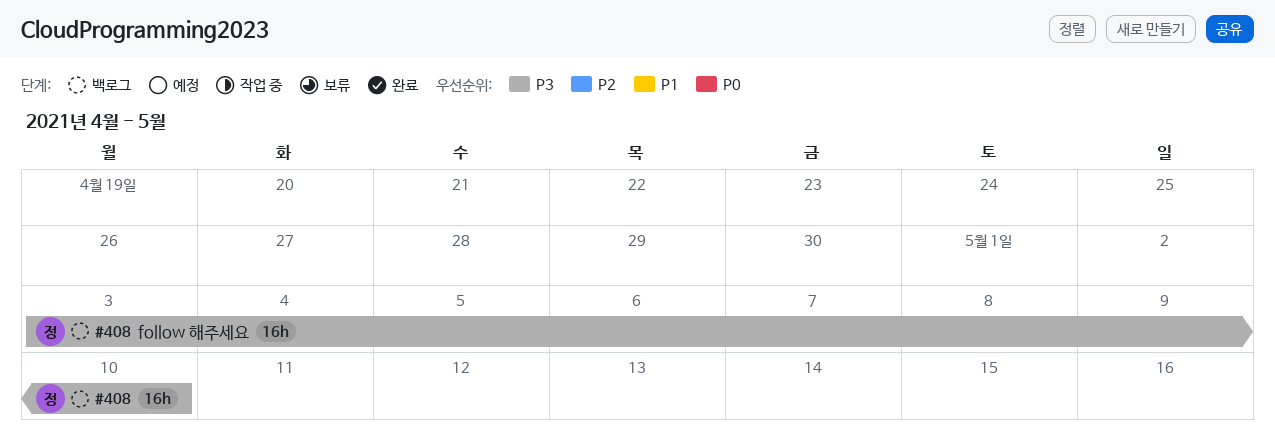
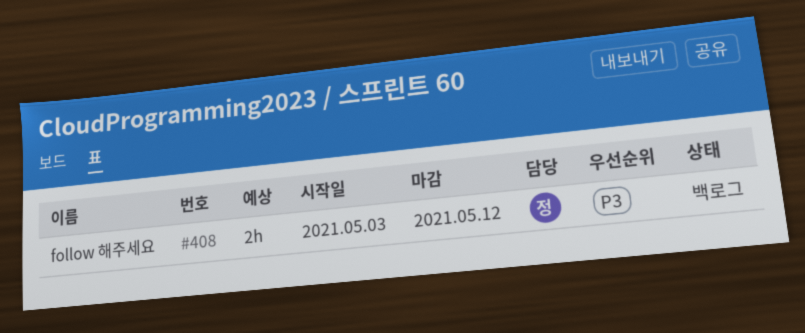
#408, estimate: 16h -> 2h
#408, due: May 10 -> May 12

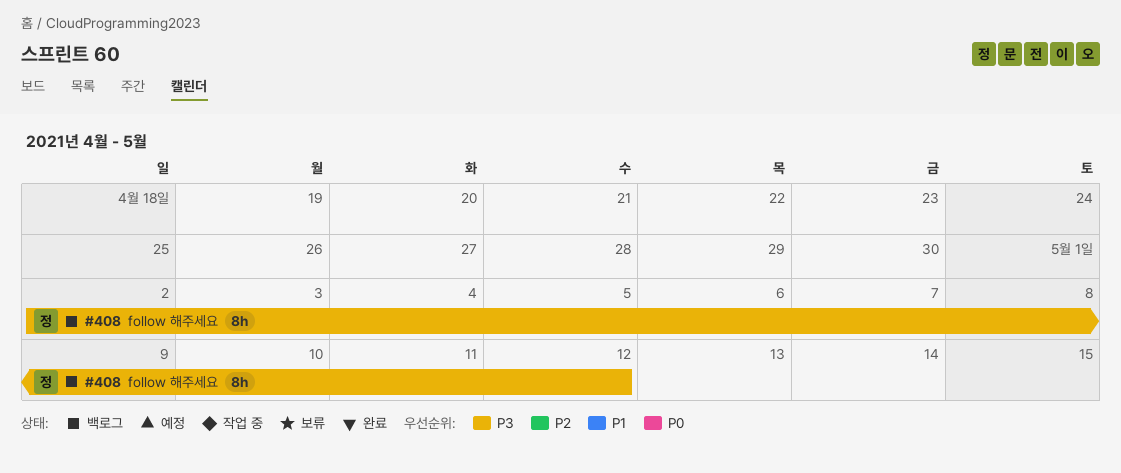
#408, estimate: 2h -> 8h
#408, start: May 3 -> May 2

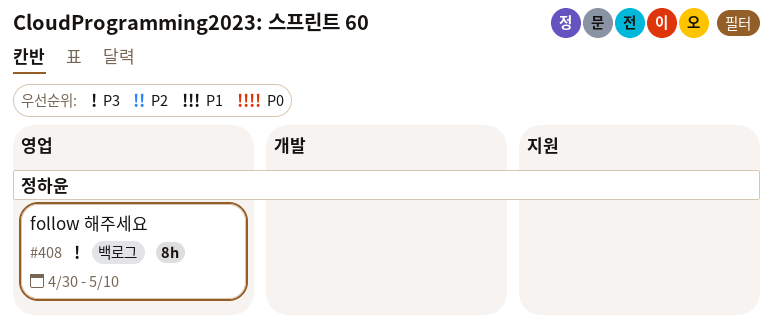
#408, start: May 2 -> Apr 30
#408, due: May 12 -> May 10

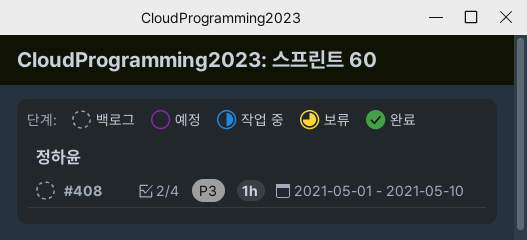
#408, estimate: 8h -> 1h
#408, start: Apr 30 -> May 1

